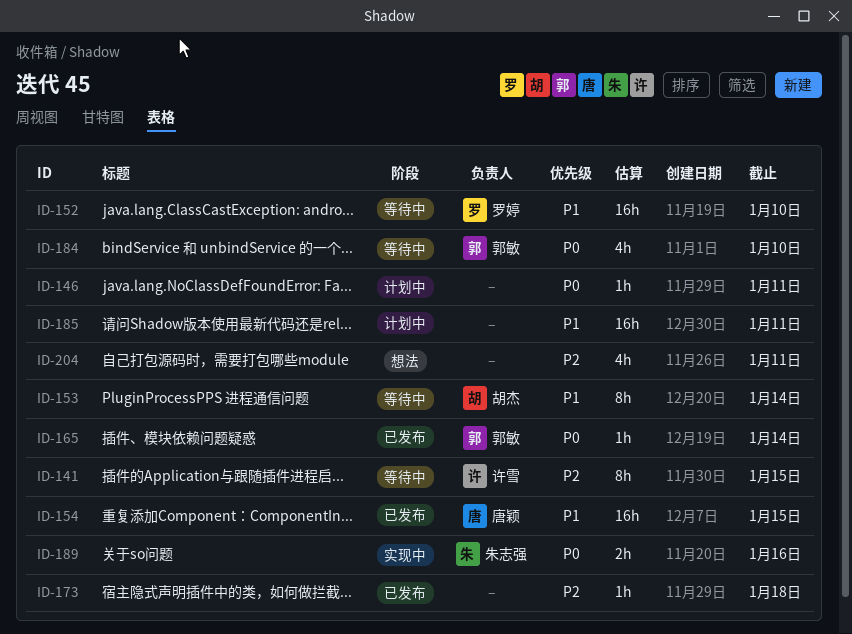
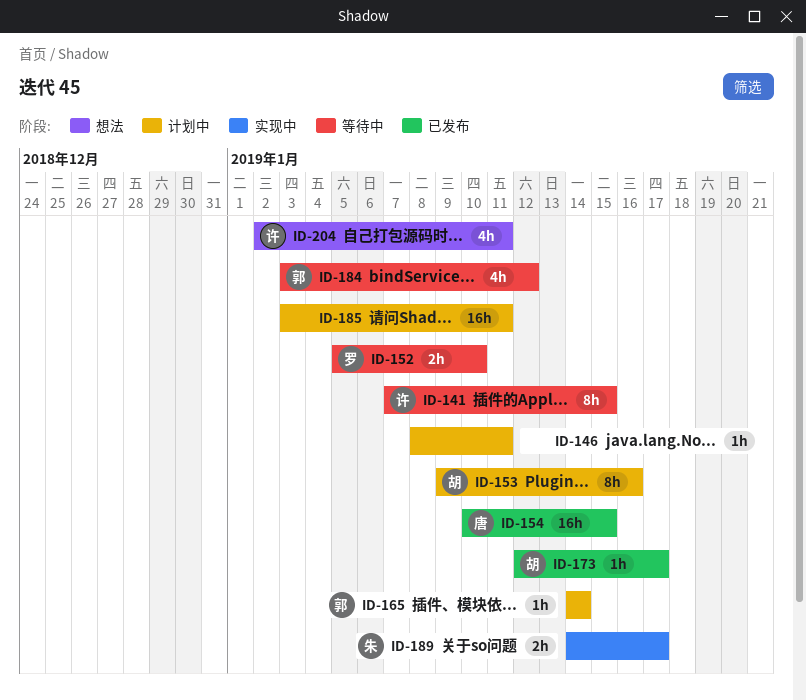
ID-152, estimate: 16h -> 2h
ID-153, status: 等待中 -> 计划中
ID-153, due: Jan 14 -> Jan 16
ID-165, status: 已发布 -> 计划中
ID-173, owner: none -> 胡杰
ID-173, due: Jan 18 -> Jan 17
ID-184, due: Jan 10 -> Jan 12
ID-189, due: Jan 16 -> Jan 17
ID-204, owner: none -> 许雪

